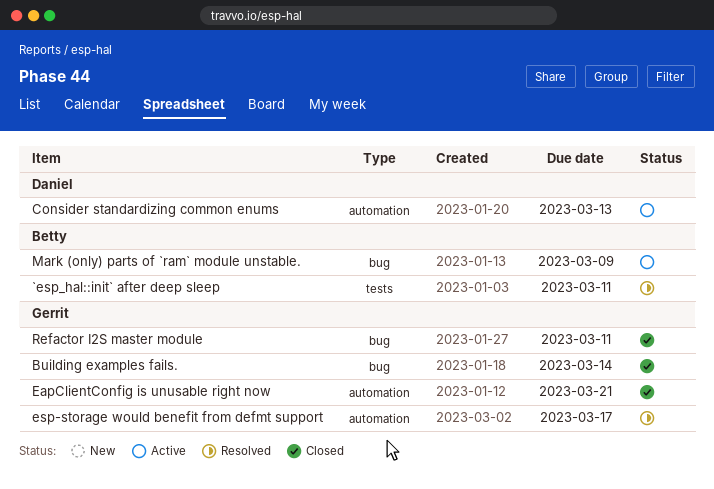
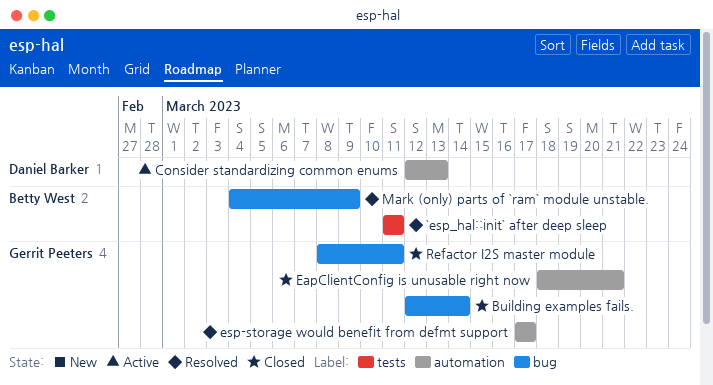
Mark (only) parts of `ram` module unstable., status: Active -> Resolved

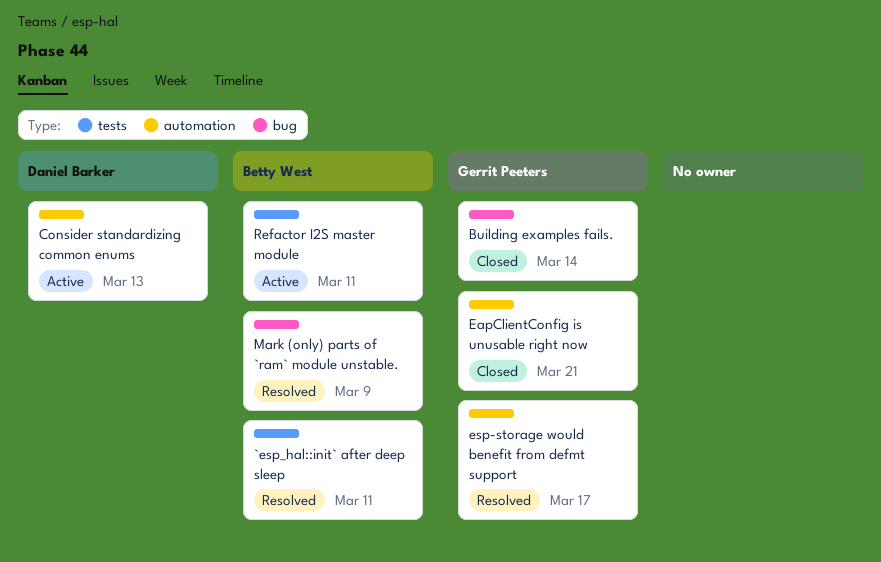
Refactor I2S master module, status: Closed -> Active
Refactor I2S master module, owner: Gerrit Peeters -> Betty West
Refactor I2S master module, label: bug -> tests

